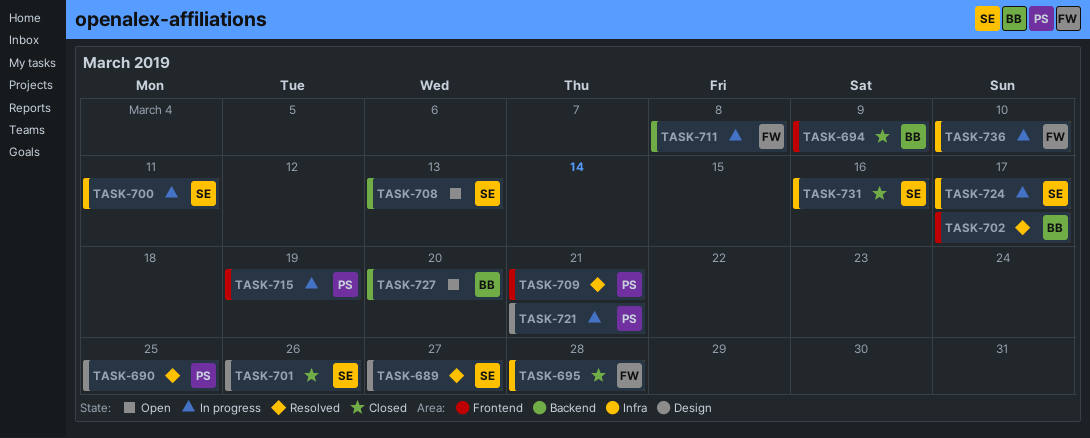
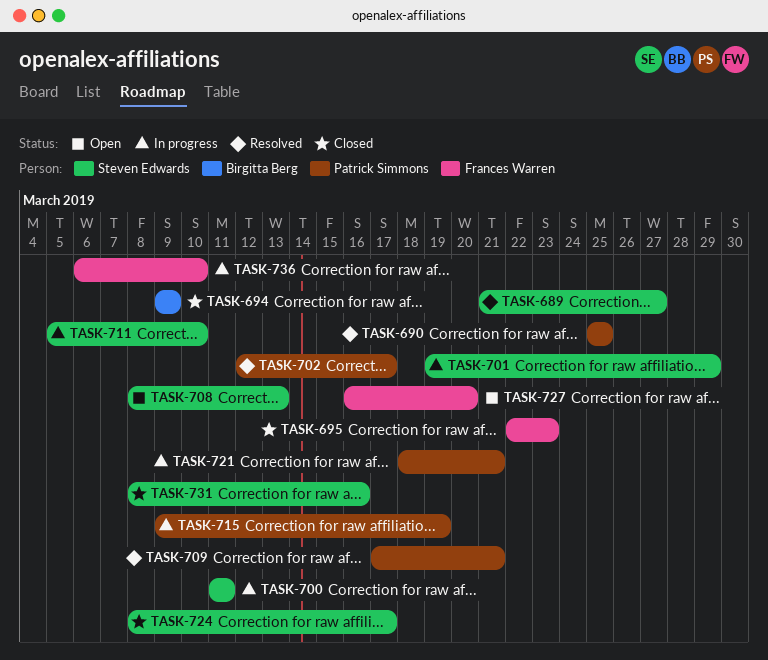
TASK-695, due: Mar 28 -> Mar 23
TASK-701, status: Closed -> In progress
TASK-701, due: Mar 26 -> Mar 29
TASK-702, owner: Birgitta Berg -> Patrick Simmons
TASK-711, owner: Frances Warren -> Steven Edwards
TASK-711, due: Mar 8 -> Mar 10
TASK-724, status: In progress -> Closed
TASK-727, owner: Birgitta Berg -> Frances Warren

